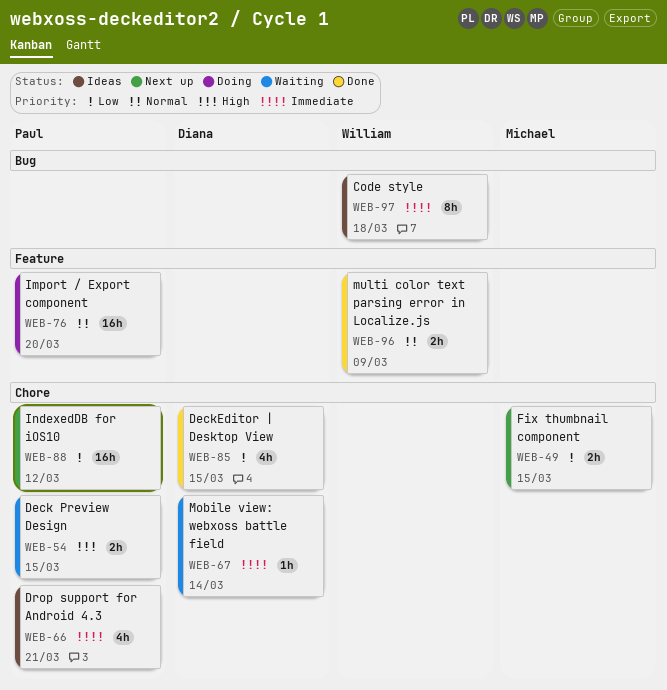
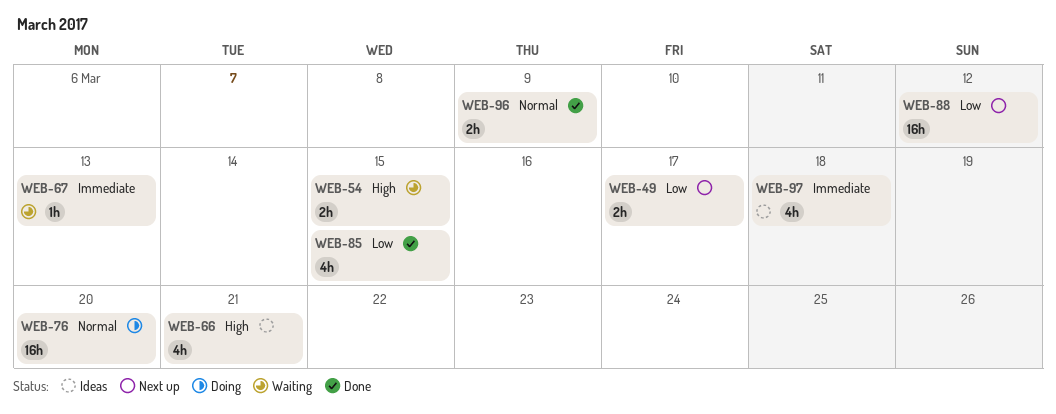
WEB-49, due: Mar 15 -> Mar 17
WEB-66, priority: Immediate -> High
WEB-67, due: Mar 14 -> Mar 13
WEB-97, estimate: 8h -> 4h

